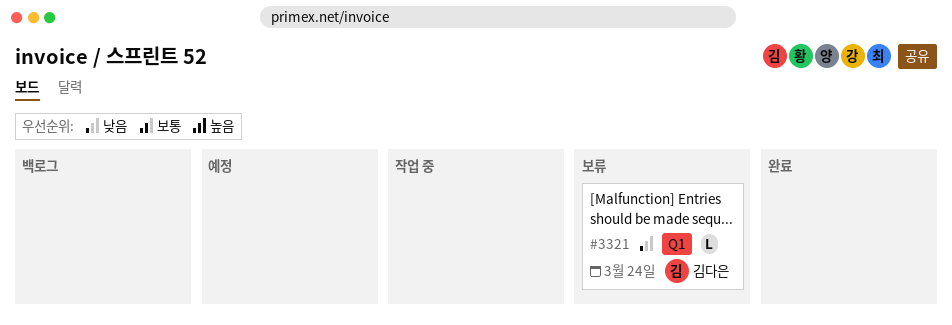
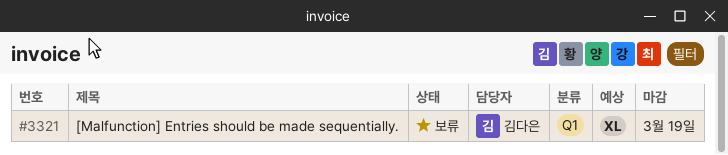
#3321, estimate: L -> XL
#3321, due: Mar 24 -> Mar 19

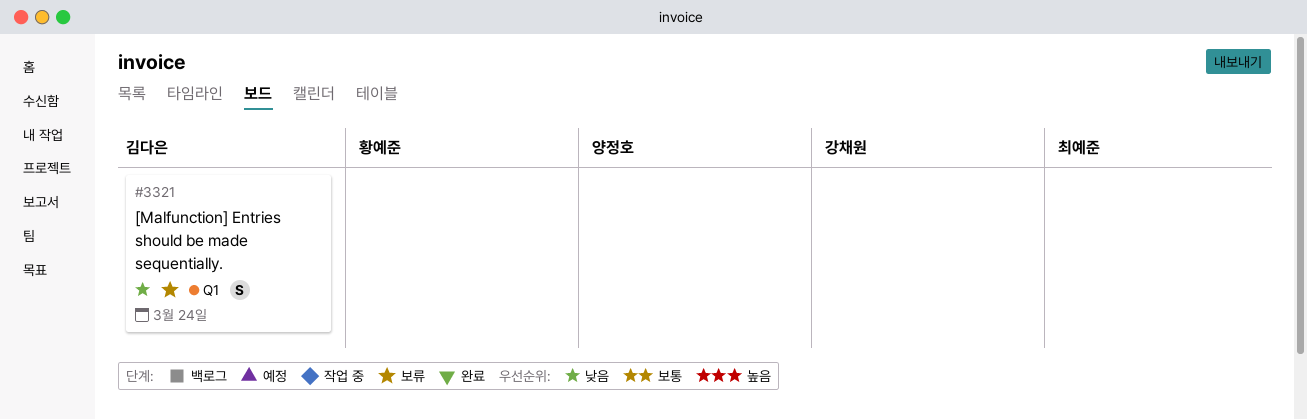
#3321, estimate: XL -> S
#3321, due: Mar 19 -> Mar 24

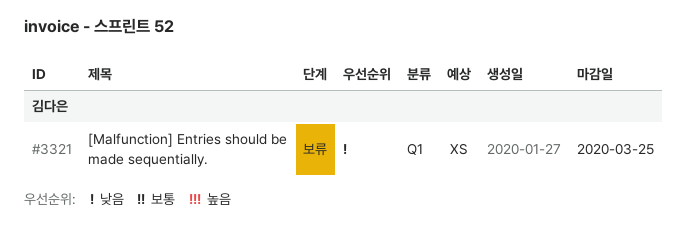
#3321, estimate: S -> XS
#3321, due: Mar 24 -> Mar 25

